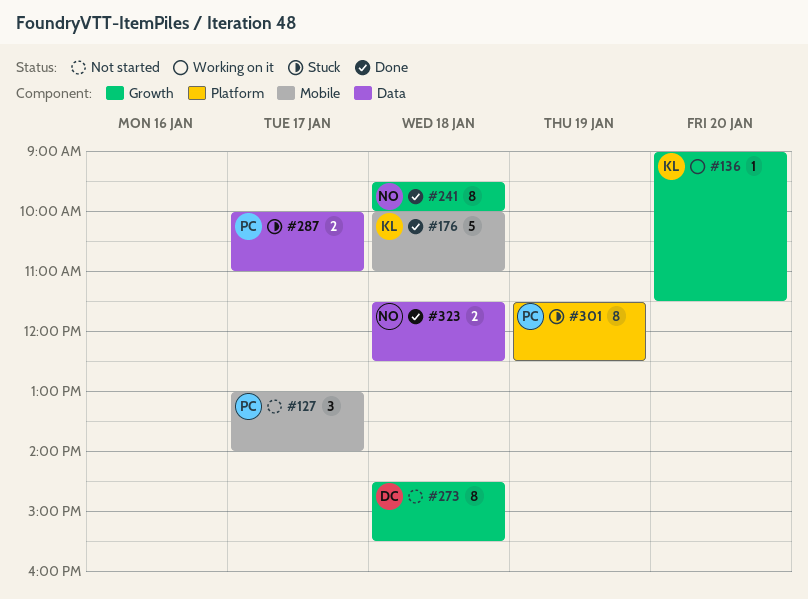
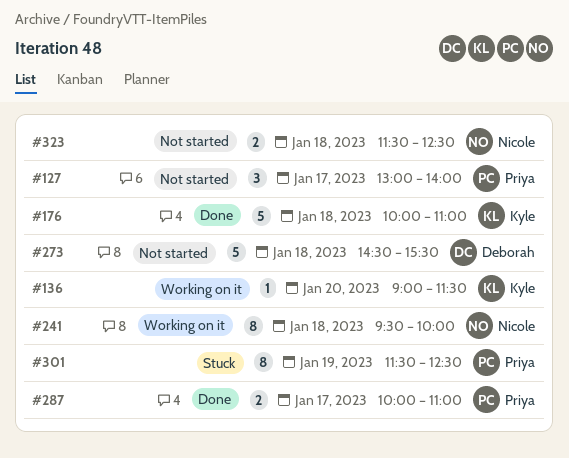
#241, status: Done -> Working on it
#273, estimate: 8 -> 5
#287, status: Stuck -> Done
#323, status: Done -> Not started

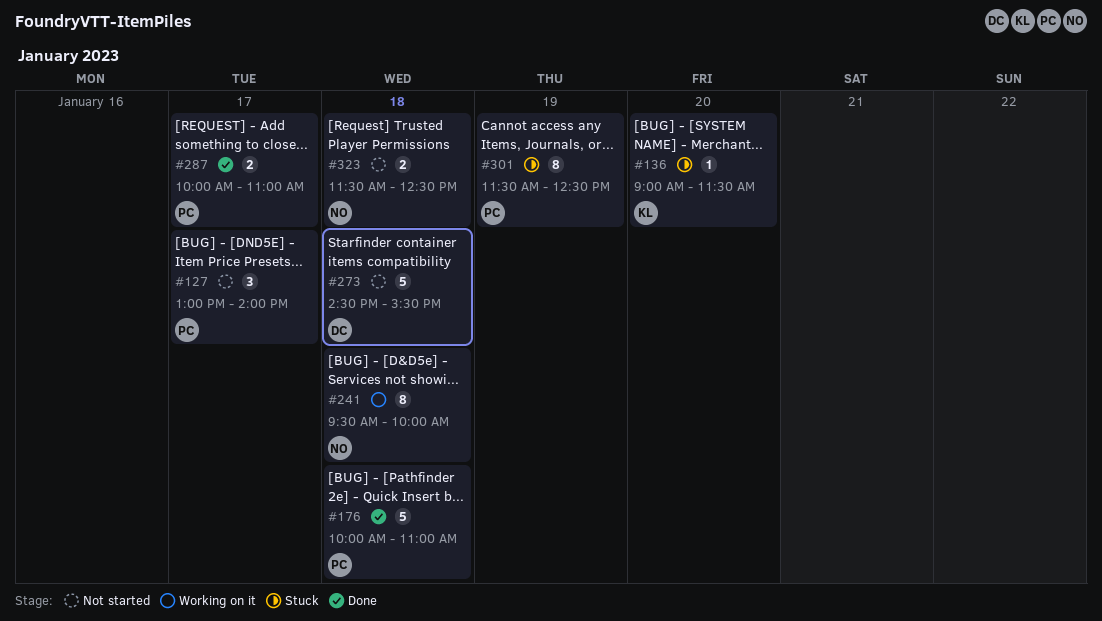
#136, status: Working on it -> Stuck
#176, owner: Kyle -> Priya

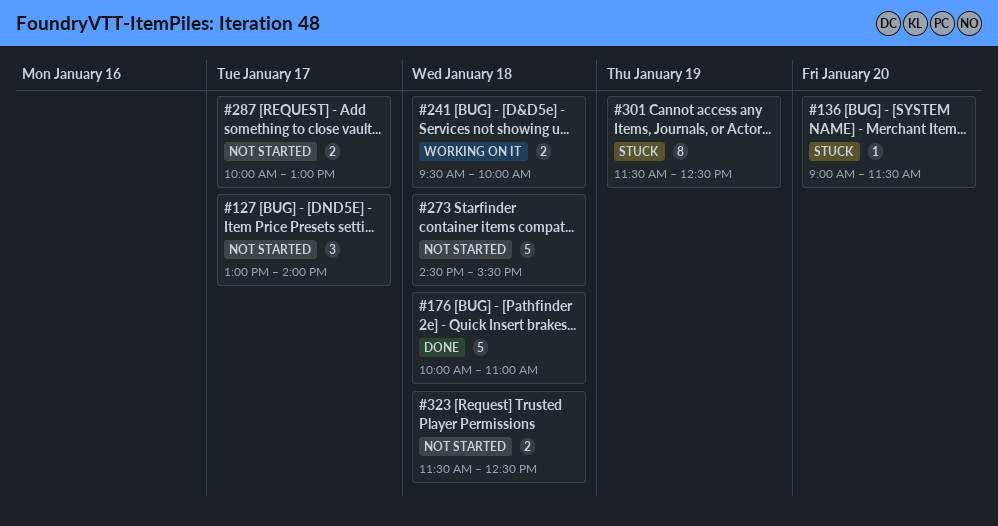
#241, estimate: 8 -> 2
#287, status: Done -> Not started
#287, ends: 11:00 -> 13:00

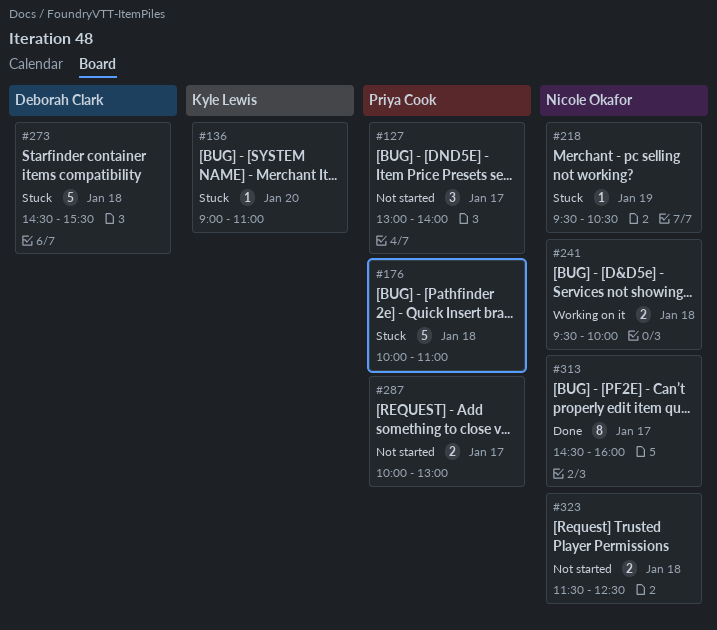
#136, ends: 11:30 -> 11:00
#176, status: Done -> Stuck
#218: none -> present
#273, status: Not started -> Stuck
#301: present -> none
#313: none -> present

